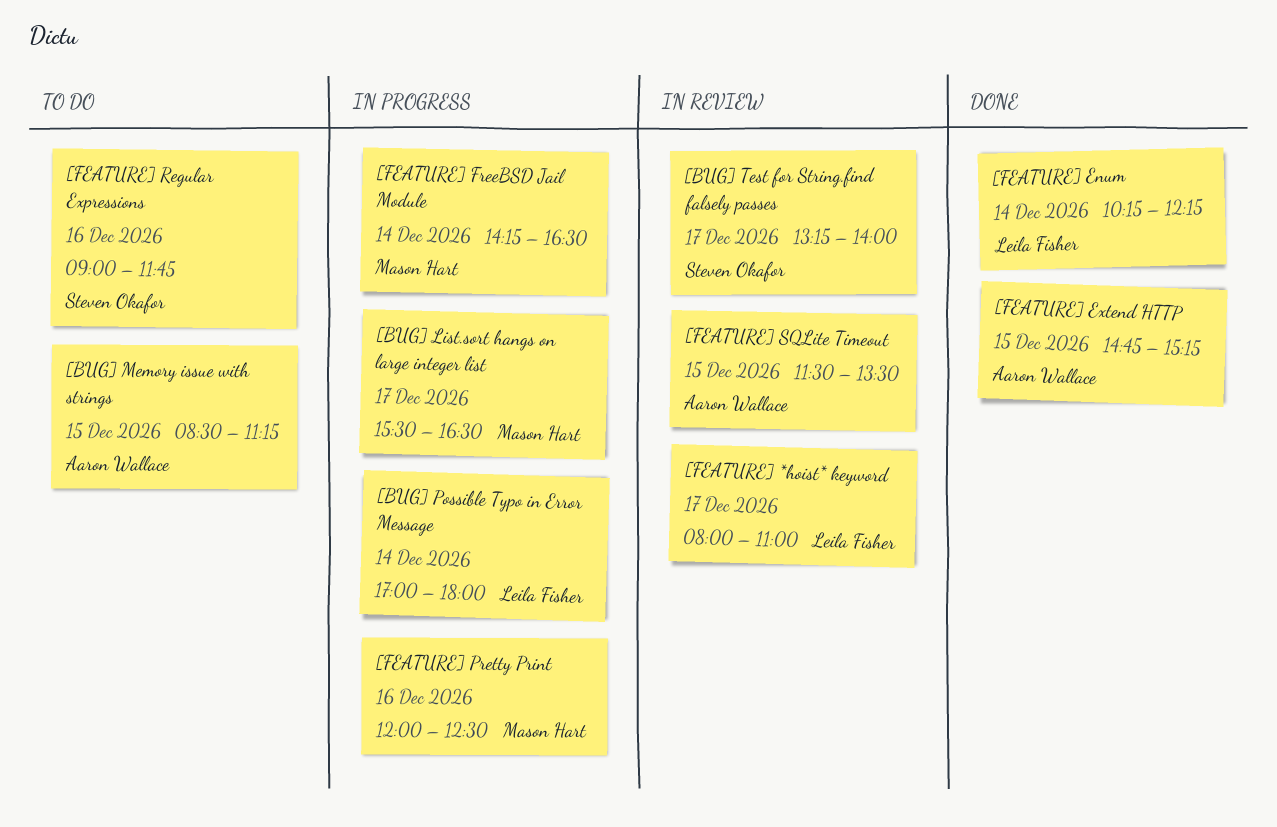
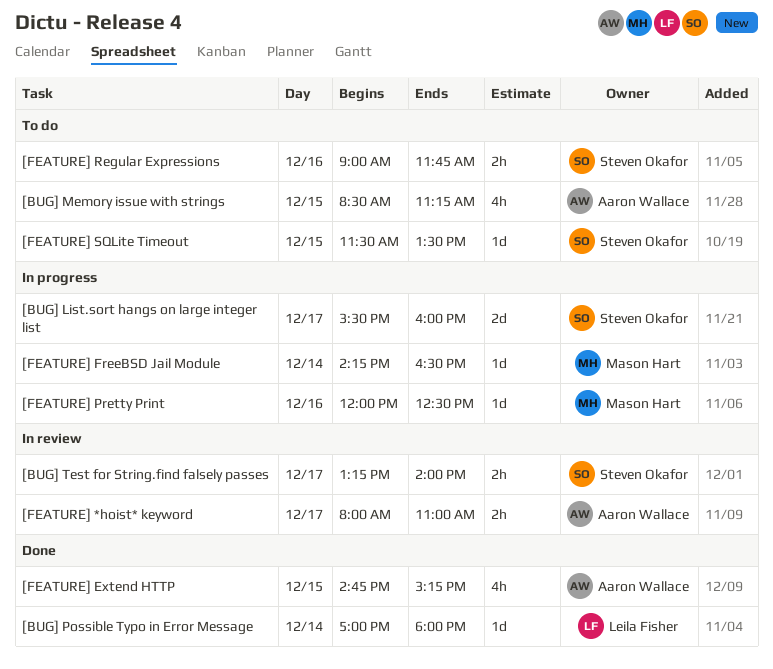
[BUG] List.sort hangs on large integer list, owner: Mason Hart -> Steven Okafor
[BUG] List.sort hangs on large integer list, ends: 16:30 -> 16:00
[BUG] Possible Typo in Error Message, status: In progress -> Done
[FEATURE] *hoist* keyword, owner: Leila Fisher -> Aaron Wallace
[FEATURE] Enum: present -> none
[FEATURE] SQLite Timeout, status: In review -> To do
[FEATURE] SQLite Timeout, owner: Aaron Wallace -> Steven Okafor

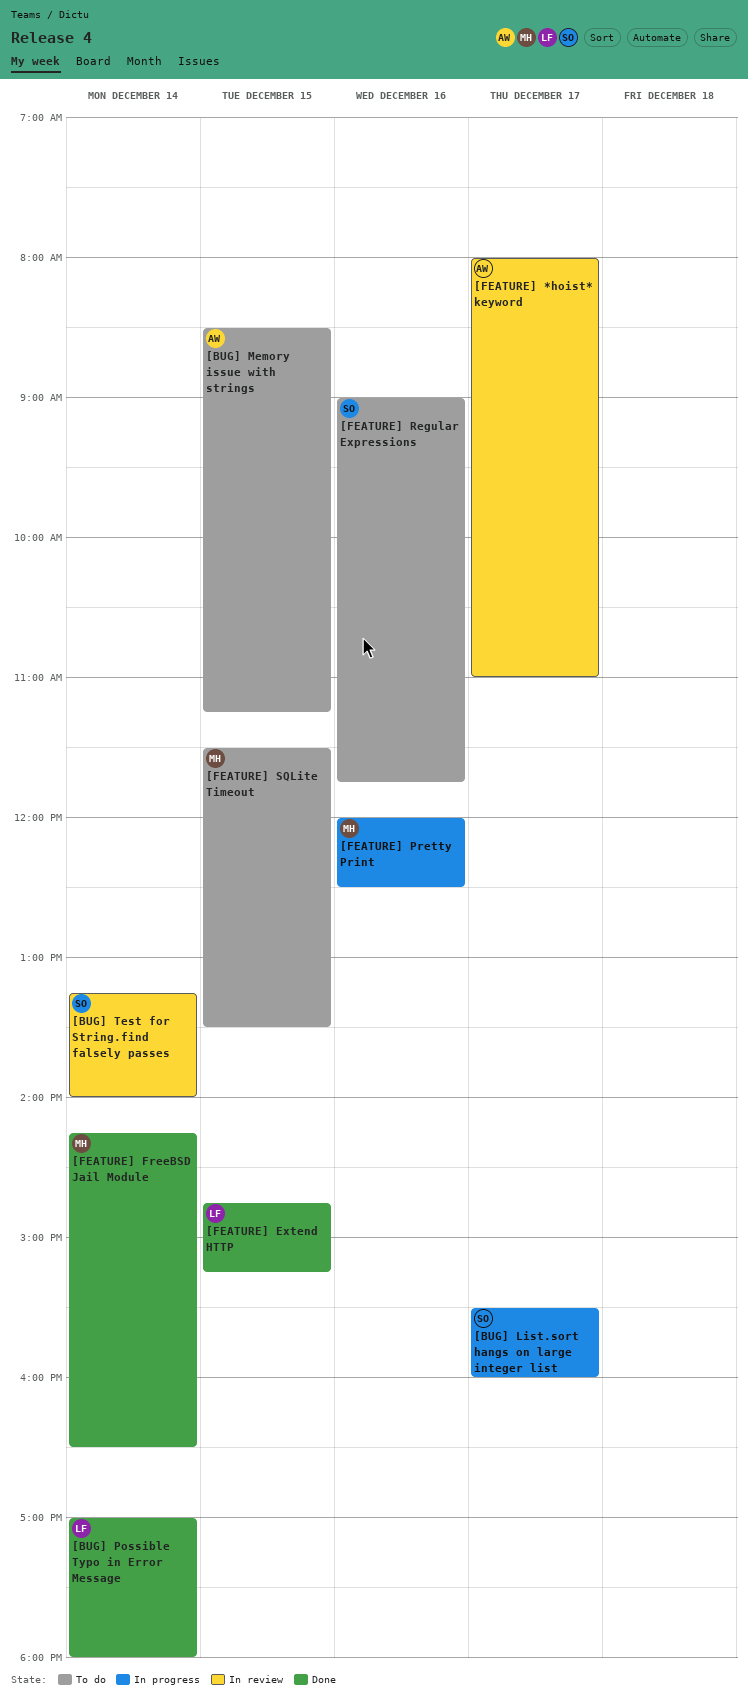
[BUG] Test for String.find falsely passes, day: Dec 17 -> Dec 14
[FEATURE] Extend HTTP, owner: Aaron Wallace -> Leila Fisher
[FEATURE] FreeBSD Jail Module, status: In progress -> Done
[FEATURE] SQLite Timeout, owner: Steven Okafor -> Mason Hart

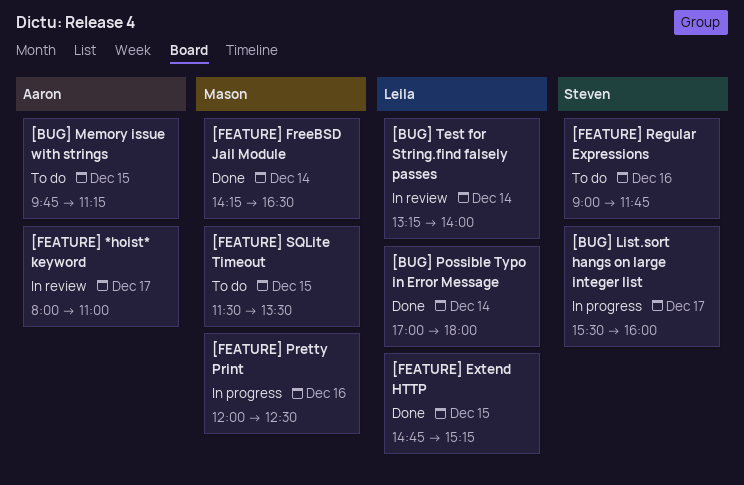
[BUG] Memory issue with strings, begins: 08:30 -> 09:45
[BUG] Test for String.find falsely passes, owner: Steven -> Leila

